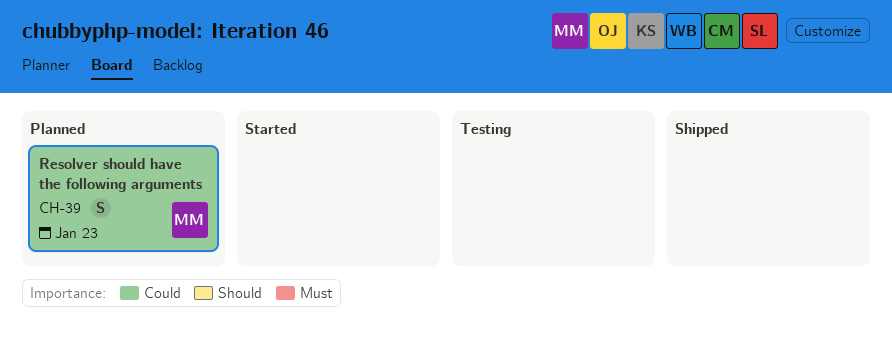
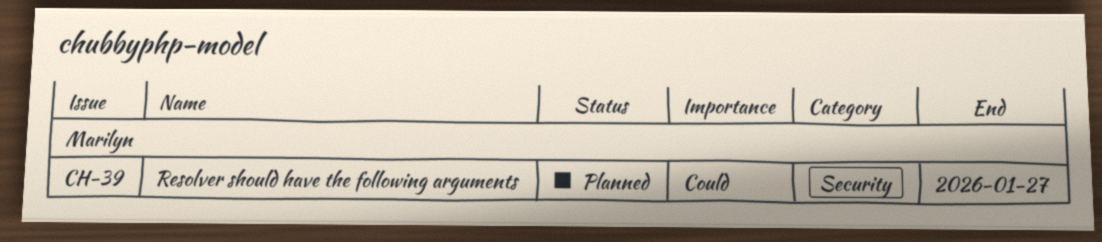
CH-39, due: Jan 23 -> Jan 27

